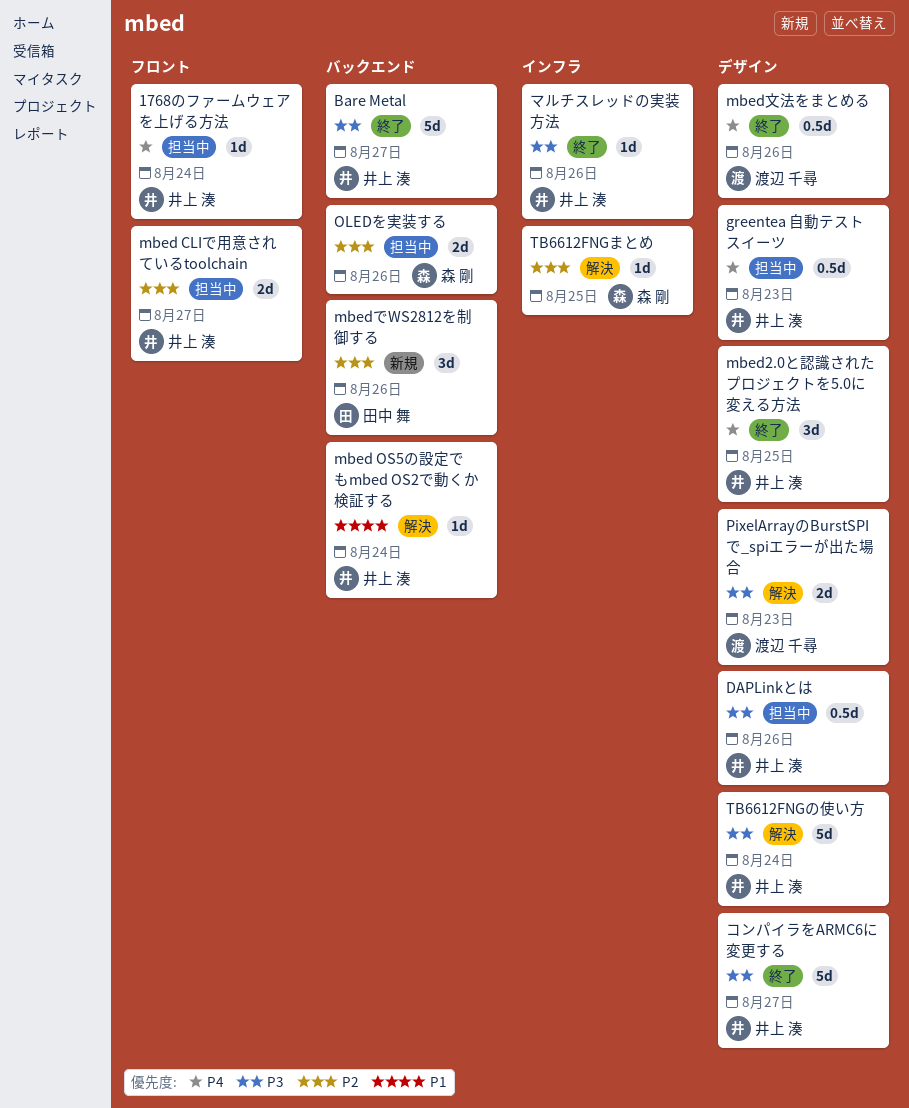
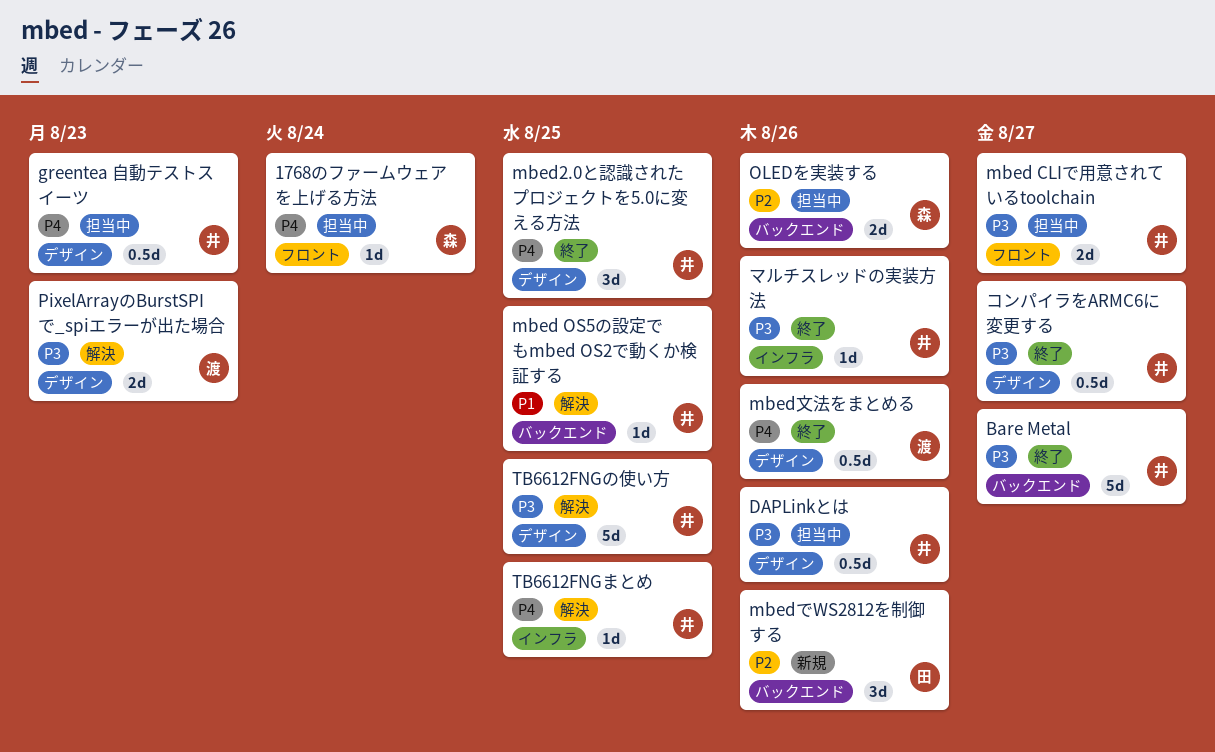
1768のファームウェアを上げる方法, owner: 井上 湊 -> 森 剛
mbed CLIで用意されているtoolchain, priority: P2 -> P3
mbed OS5の設定でもmbed OS2で動くか検証する, due: Aug 24 -> Aug 25
TB6612FNGの使い方, due: Aug 24 -> Aug 25
TB6612FNGまとめ, owner: 森 剛 -> 井上 湊
TB6612FNGまとめ, priority: P2 -> P4
コンパイラをARMC6に変更する, estimate: 5d -> 0.5d

